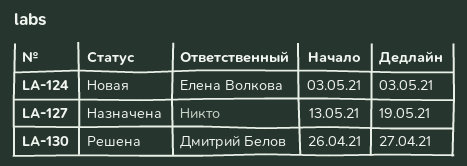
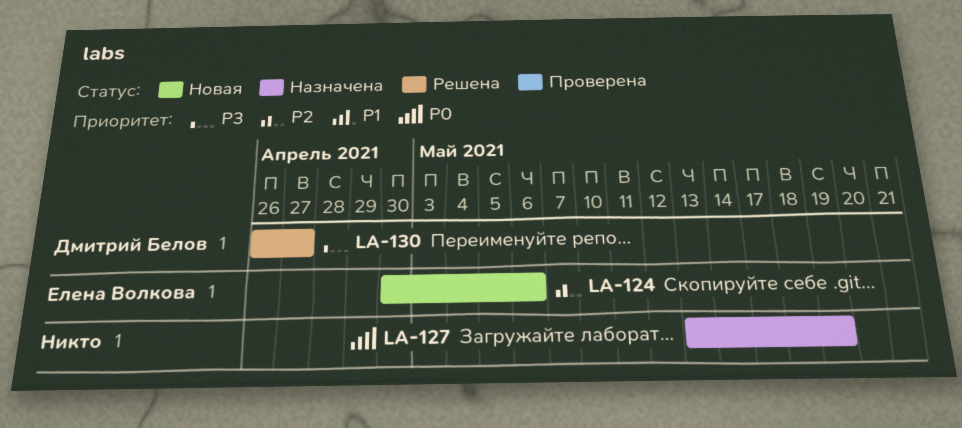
LA-124, start: May 3 -> Apr 30
LA-124, due: May 3 -> May 6

